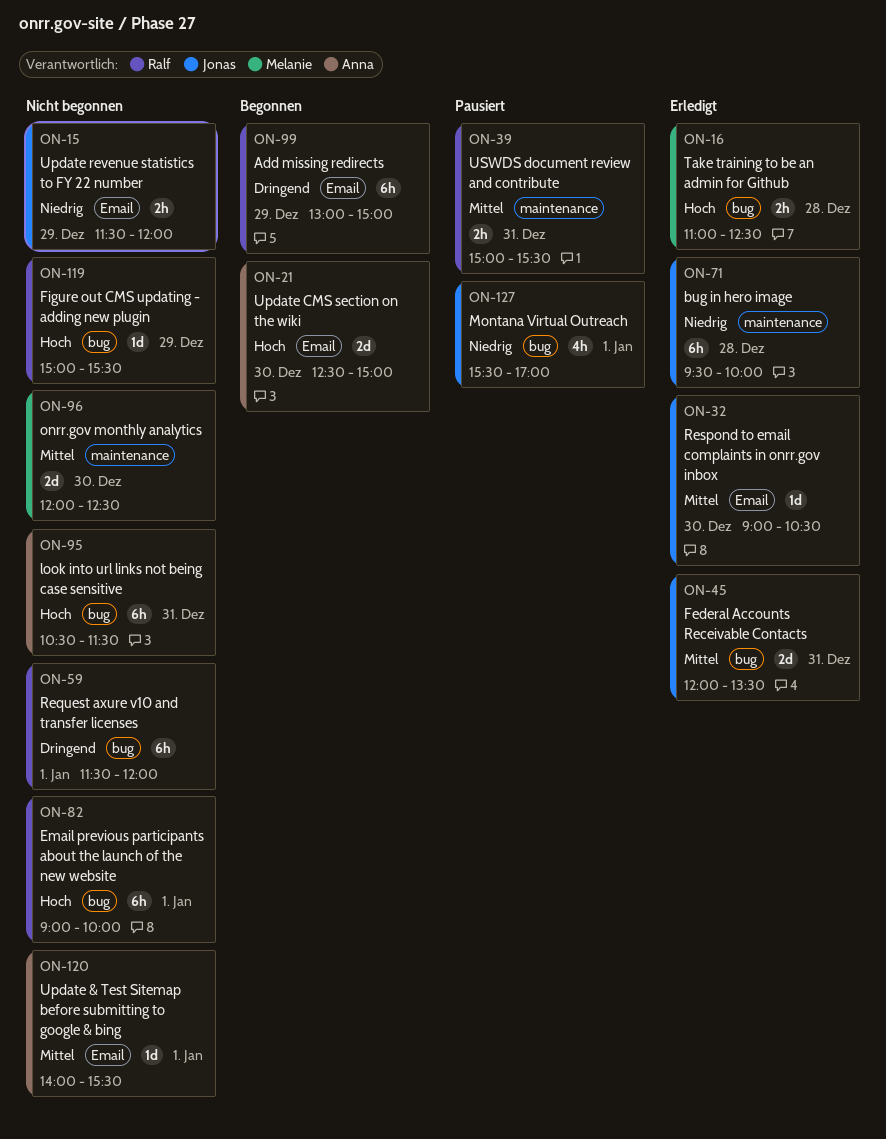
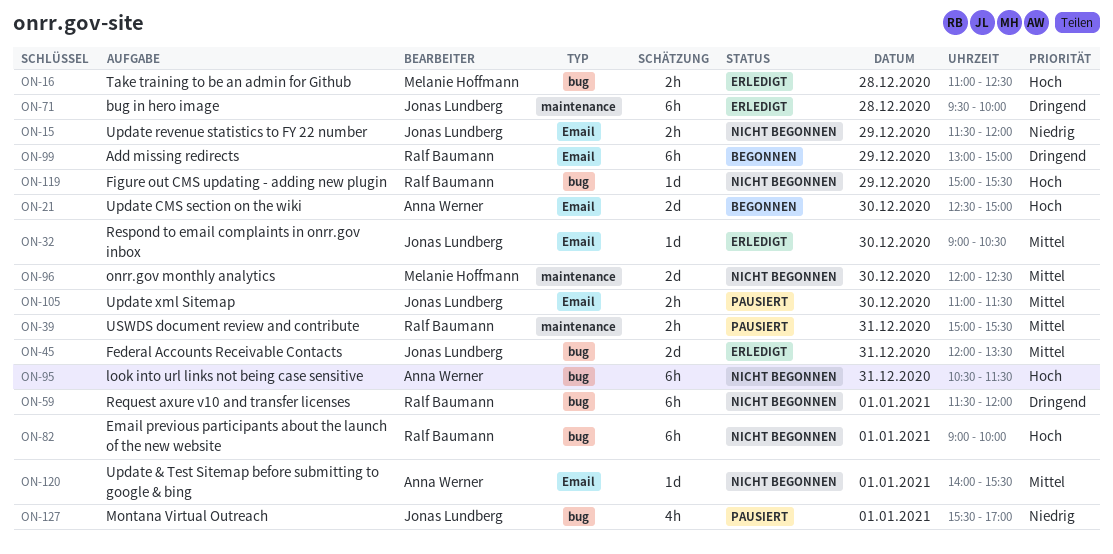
ON-71, priority: Niedrig -> Dringend
ON-105: none -> present

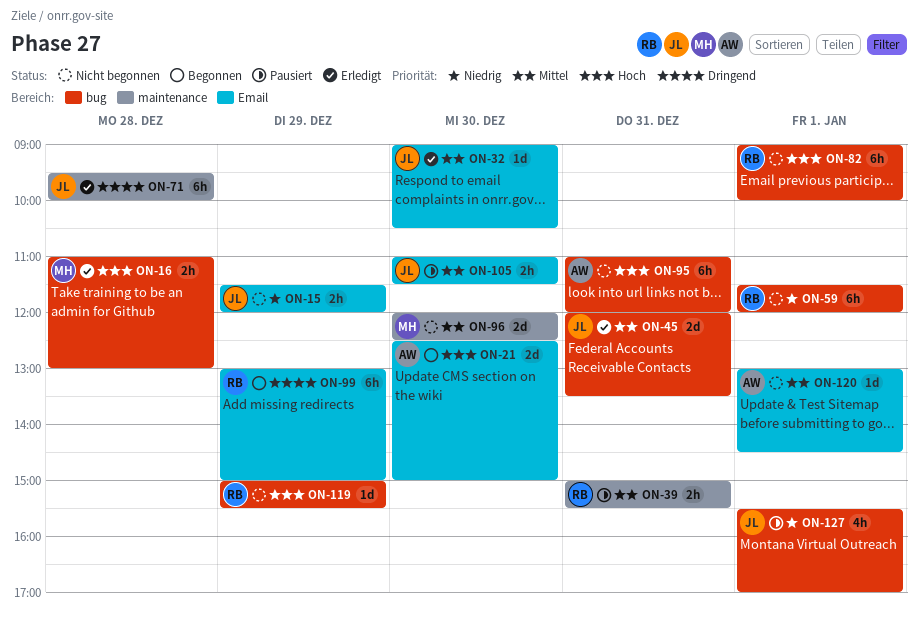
ON-16, ends: 12:30 -> 13:00
ON-59, priority: Dringend -> Niedrig
ON-95, begins: 10:30 -> 11:00
ON-95, ends: 11:30 -> 12:00
ON-120, begins: 14:00 -> 13:00
ON-120, ends: 15:30 -> 14:30

